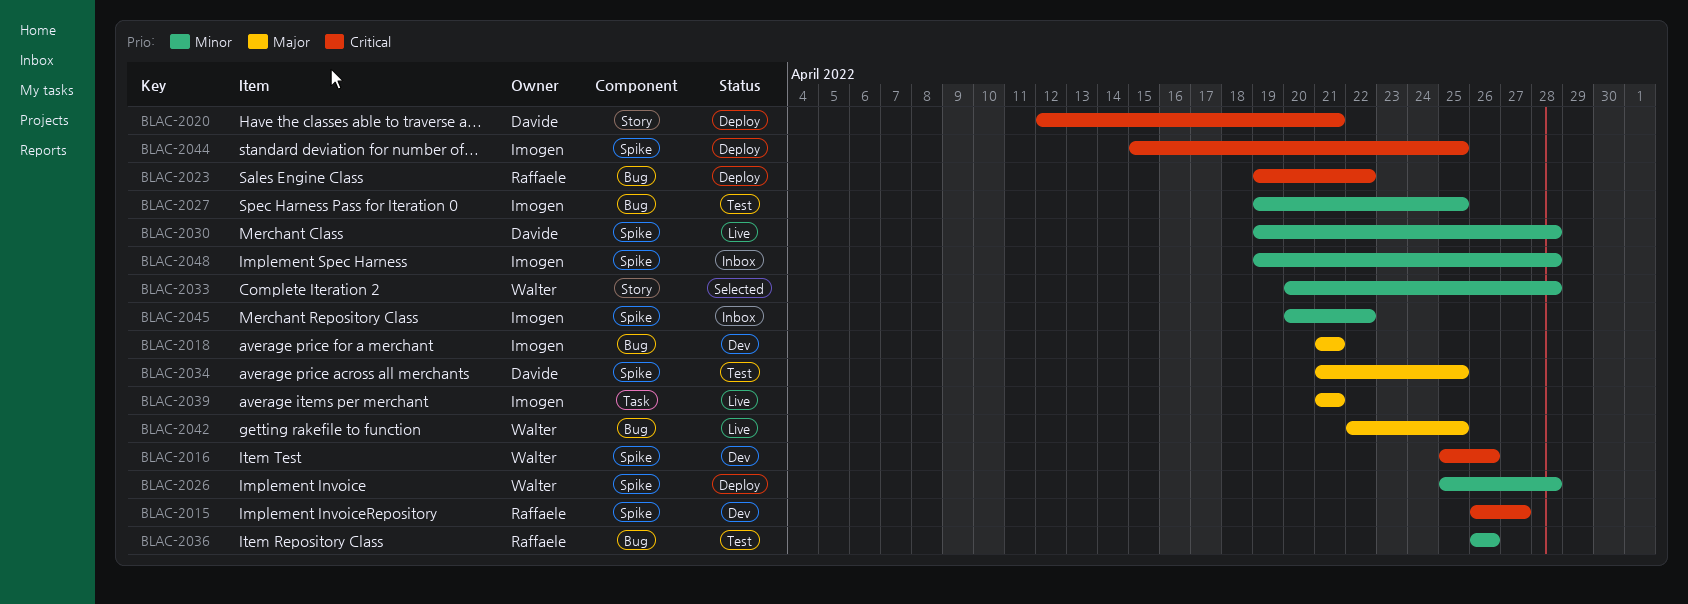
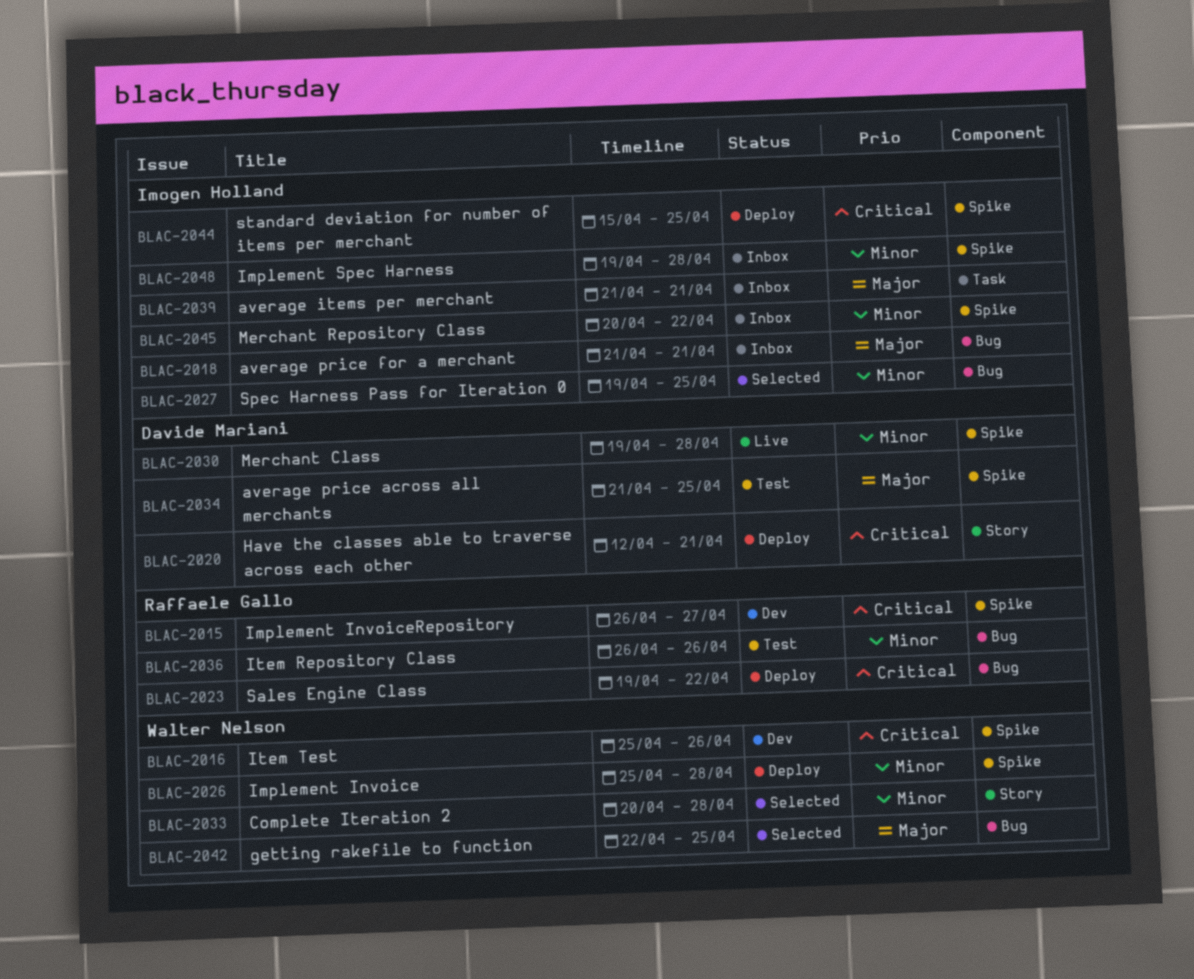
BLAC-2018, status: Dev -> Inbox
BLAC-2027, status: Test -> Selected
BLAC-2039, status: Live -> Inbox
BLAC-2042, status: Live -> Selected

